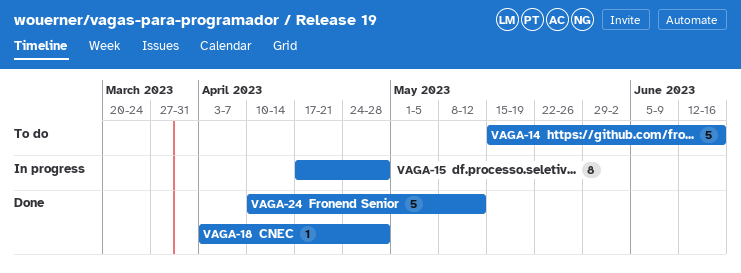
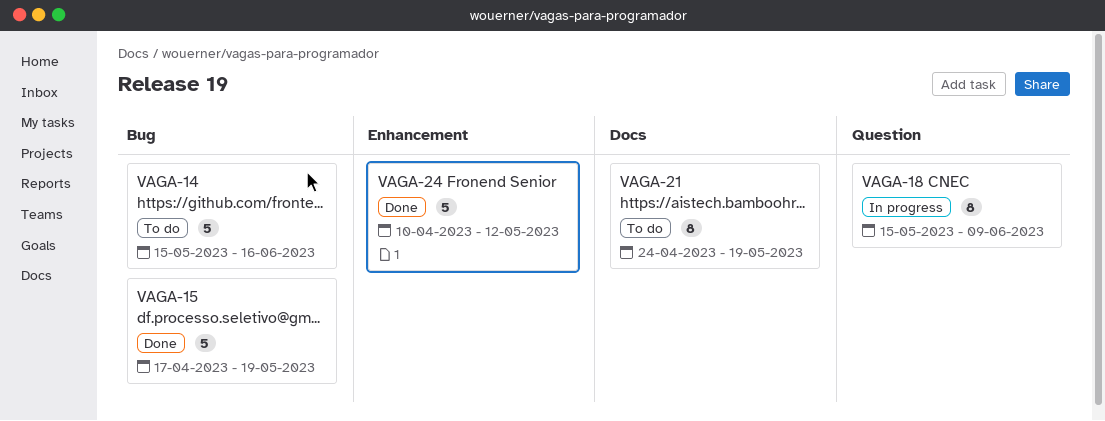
VAGA-15, status: In progress -> Done
VAGA-15, estimate: 8 -> 5
VAGA-15, due: Apr 28 -> May 19
VAGA-18, status: Done -> In progress
VAGA-18, estimate: 1 -> 8
VAGA-18, start: Apr 3 -> May 15
VAGA-18, due: Apr 28 -> Jun 9
VAGA-21: none -> present

